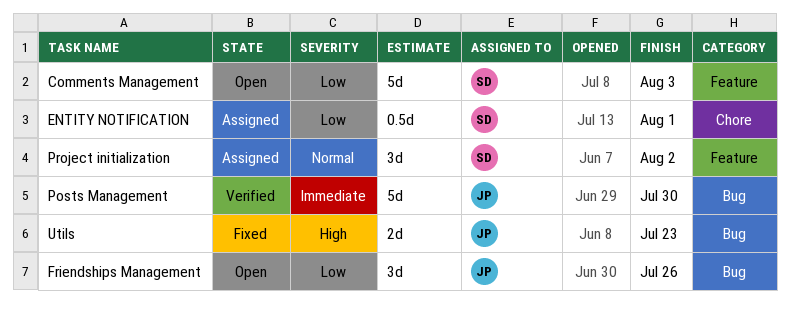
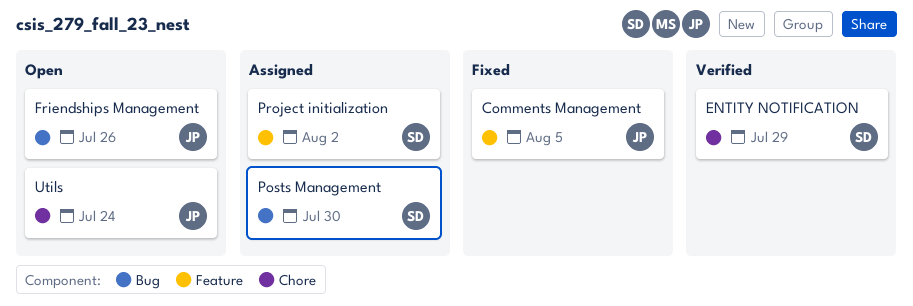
Comments Management, status: Open -> Fixed
Comments Management, owner: SD -> JP
Comments Management, due: Aug 3 -> Aug 5
ENTITY NOTIFICATION, status: Assigned -> Verified
ENTITY NOTIFICATION, due: Aug 1 -> Jul 29
Posts Management, status: Verified -> Assigned
Posts Management, owner: JP -> SD
Utils, status: Fixed -> Open
Utils, label: Bug -> Chore
Utils, due: Jul 23 -> Jul 24

